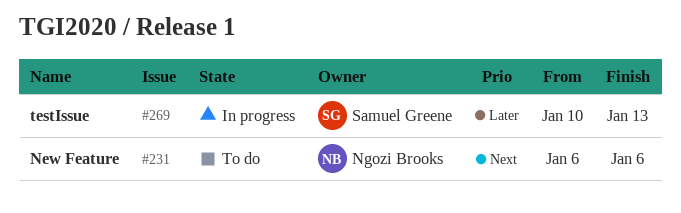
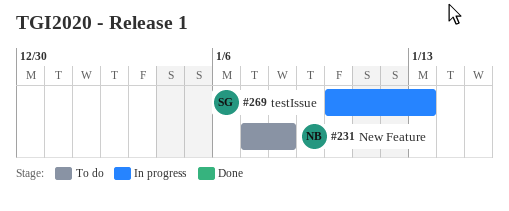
#231, start: Jan 6 -> Jan 7
#231, due: Jan 6 -> Jan 8

